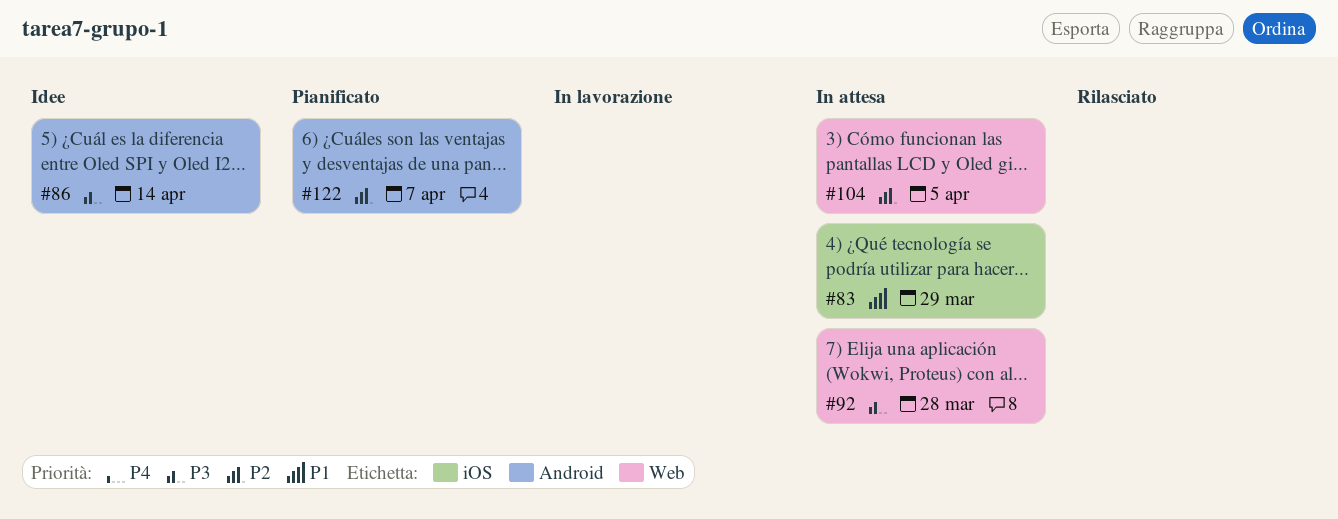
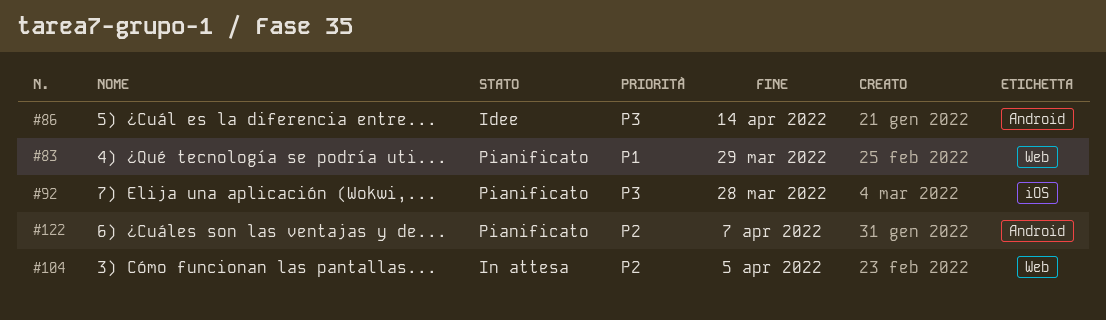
#83, status: In attesa -> Pianificato
#83, label: iOS -> Web
#92, status: In attesa -> Pianificato
#92, label: Web -> iOS

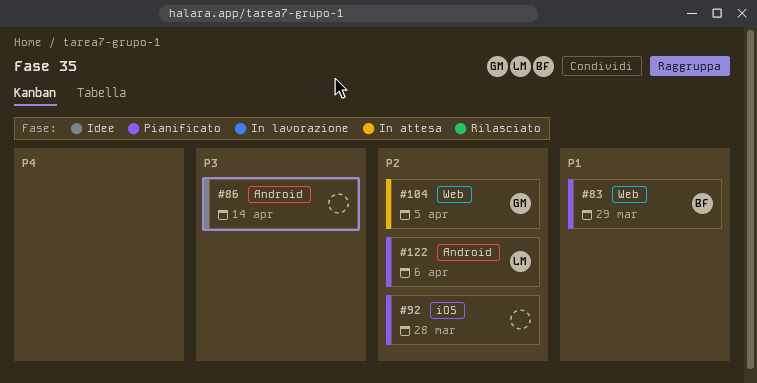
#92, priority: P3 -> P2
#122, due: Apr 7 -> Apr 6

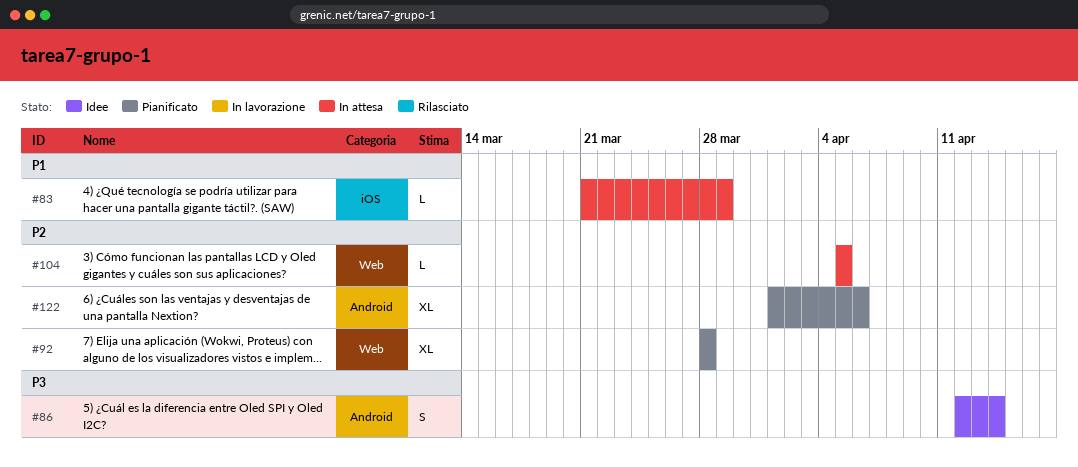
#83, status: Pianificato -> In attesa
#83, label: Web -> iOS
#92, label: iOS -> Web

